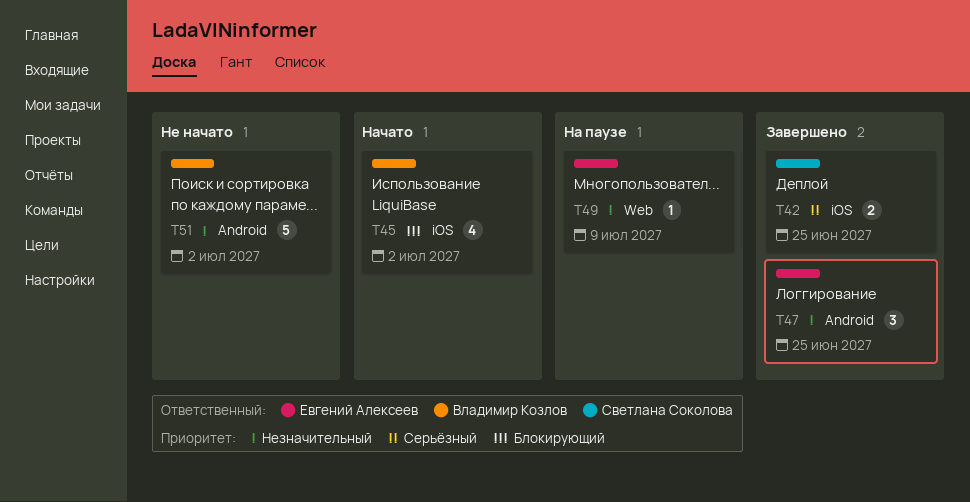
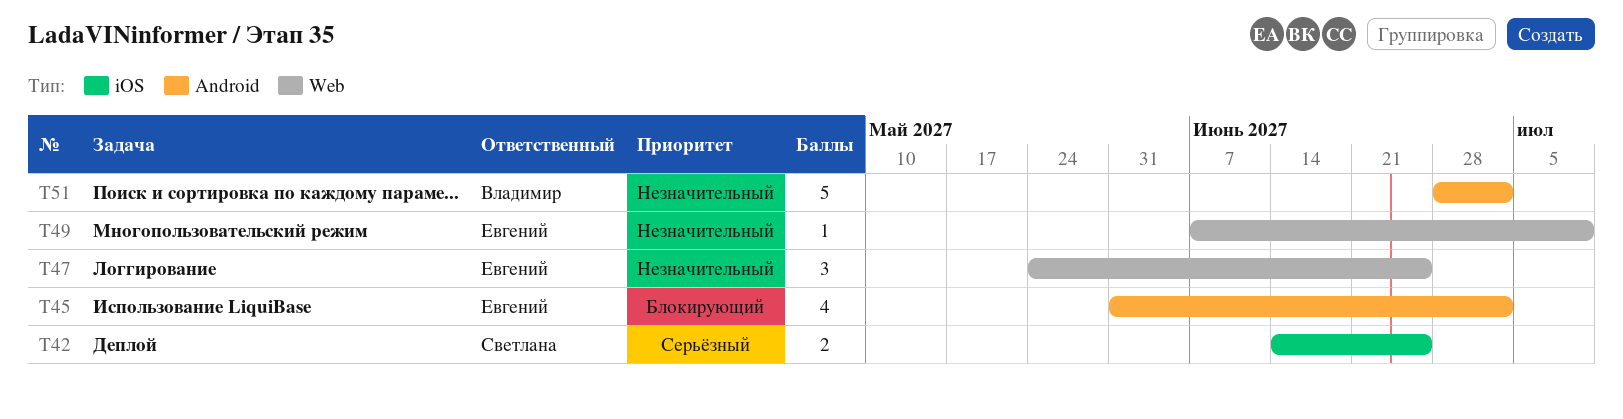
T45, owner: Владимир Козлов -> Евгений Алексеев
T45, label: iOS -> Android
T47, label: Android -> Web

